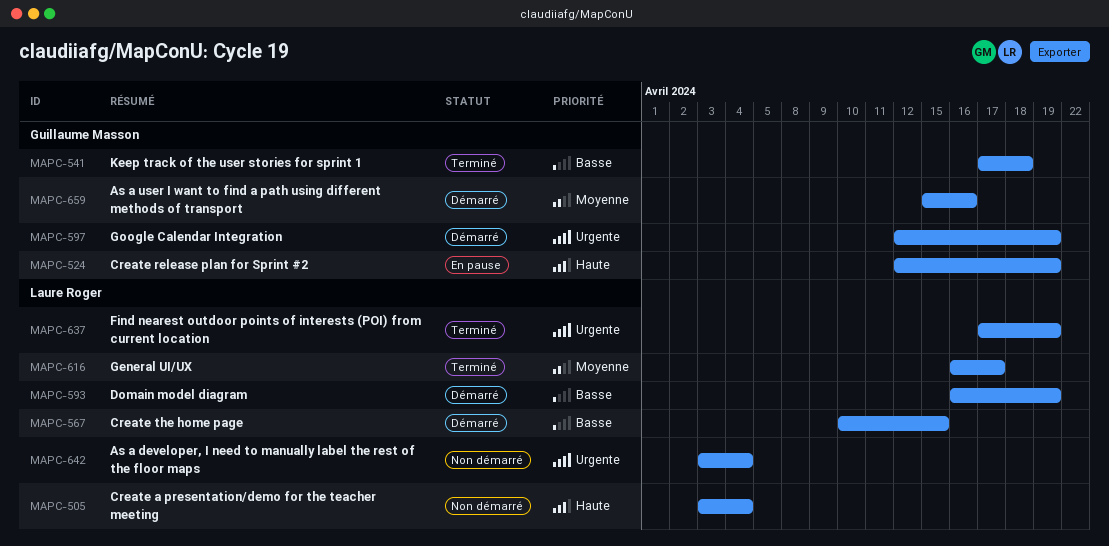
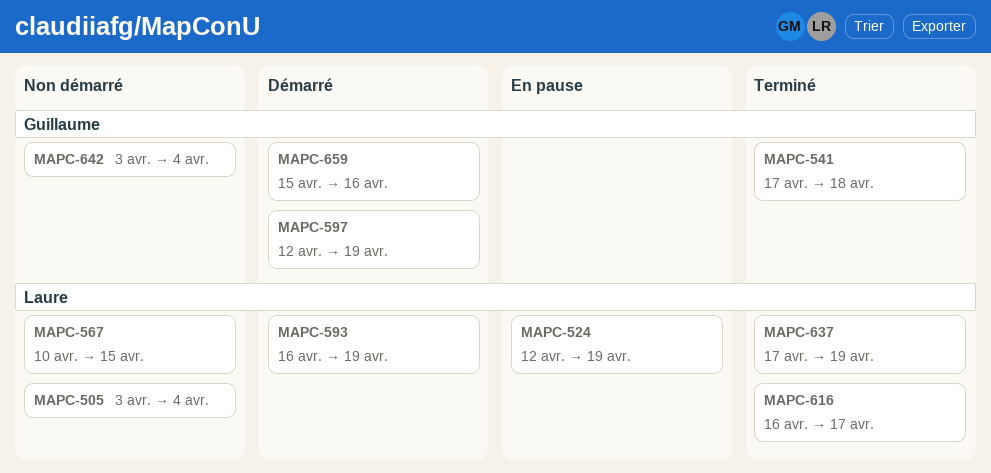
MAPC-524, owner: Guillaume Masson -> Laure Roger
MAPC-567, status: Démarré -> Non démarré
MAPC-642, owner: Laure Roger -> Guillaume Masson

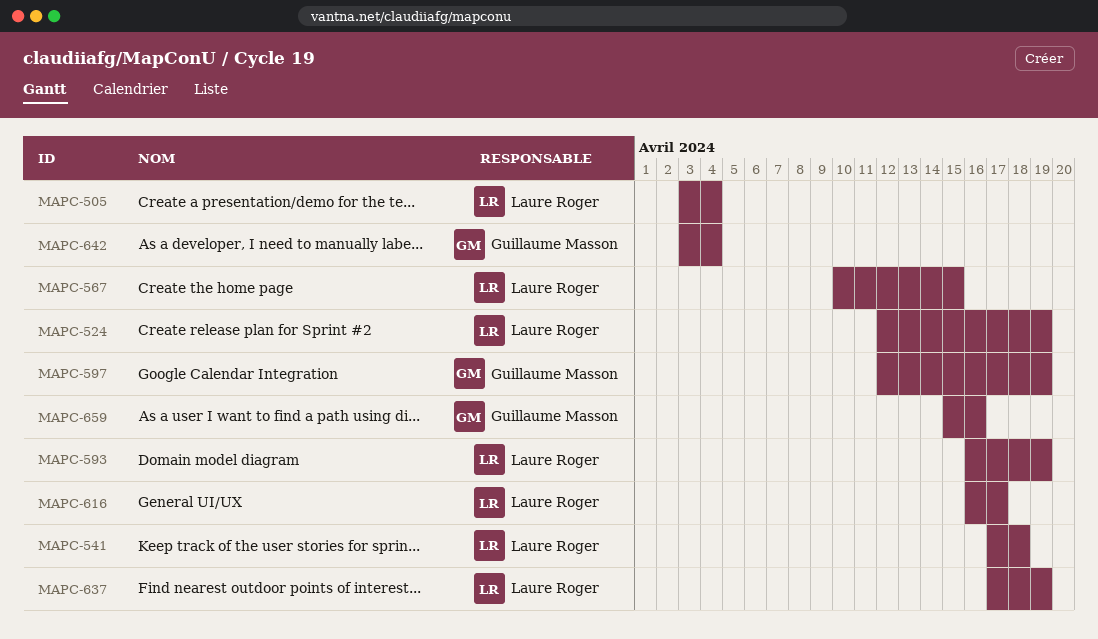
MAPC-541, owner: Guillaume Masson -> Laure Roger

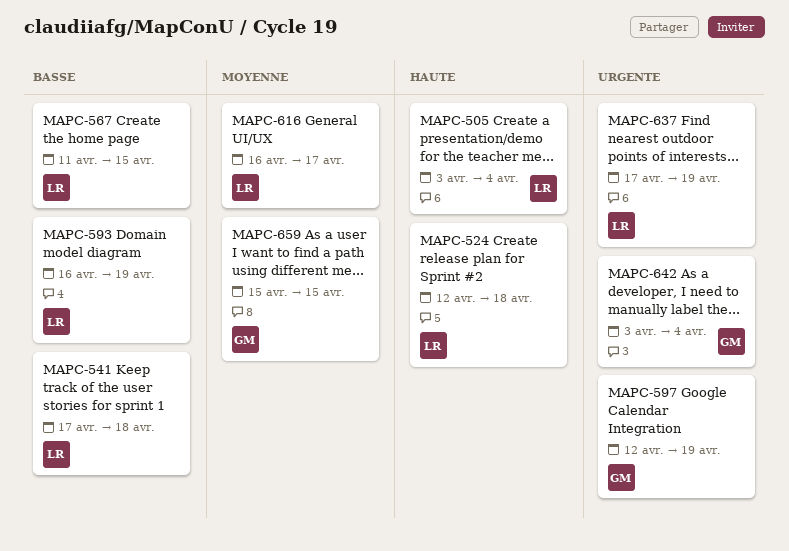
MAPC-524, due: Apr 19 -> Apr 18
MAPC-567, start: Apr 10 -> Apr 11
MAPC-659, due: Apr 16 -> Apr 15

